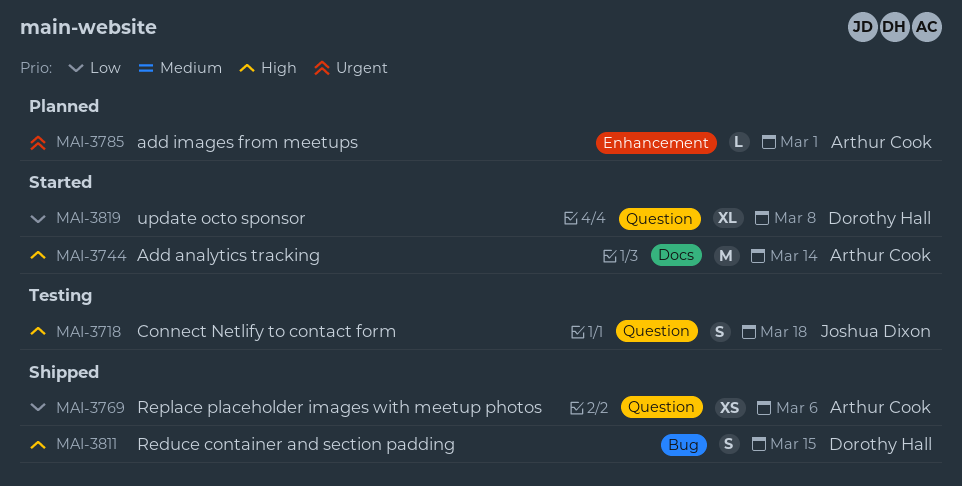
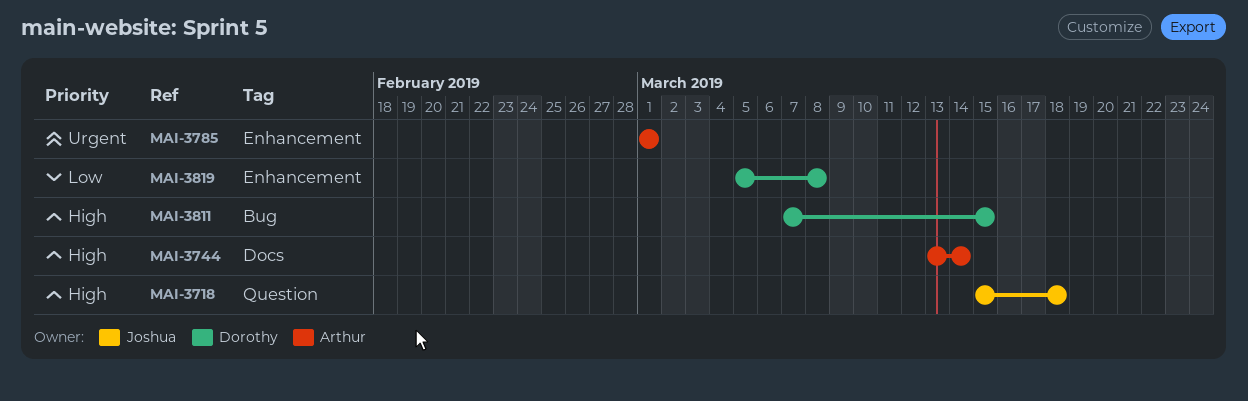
MAI-3769: present -> none
MAI-3819, label: Question -> Enhancement

